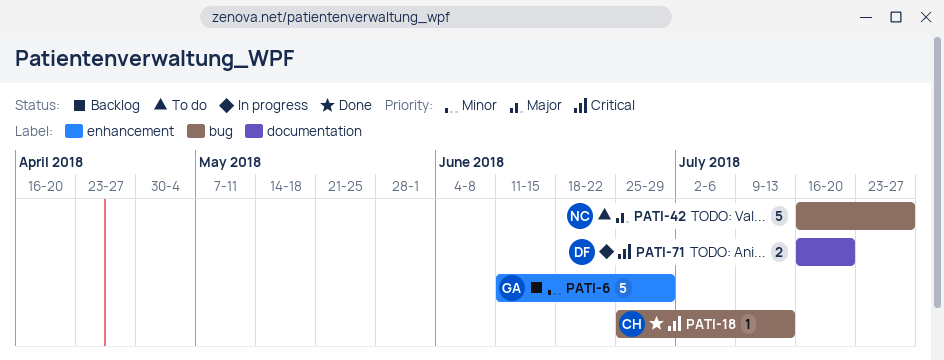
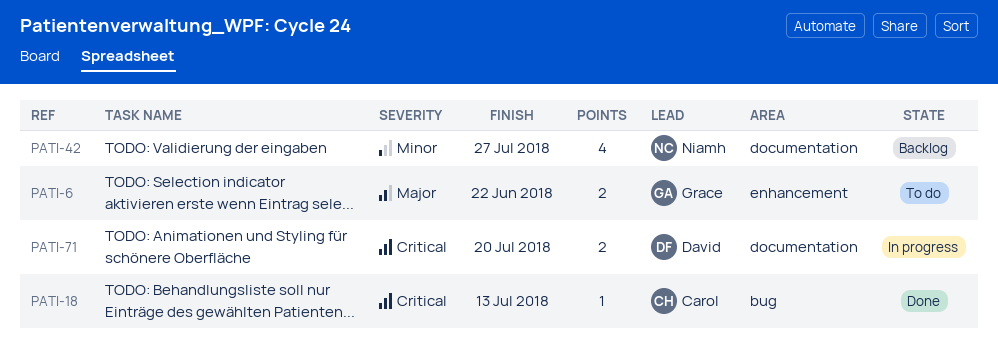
PATI-6, status: Backlog -> To do
PATI-6, priority: Minor -> Major
PATI-6, estimate: 5 -> 2
PATI-6, due: Jun 29 -> Jun 22
PATI-42, status: To do -> Backlog
PATI-42, priority: Major -> Minor
PATI-42, label: bug -> documentation
PATI-42, estimate: 5 -> 4

